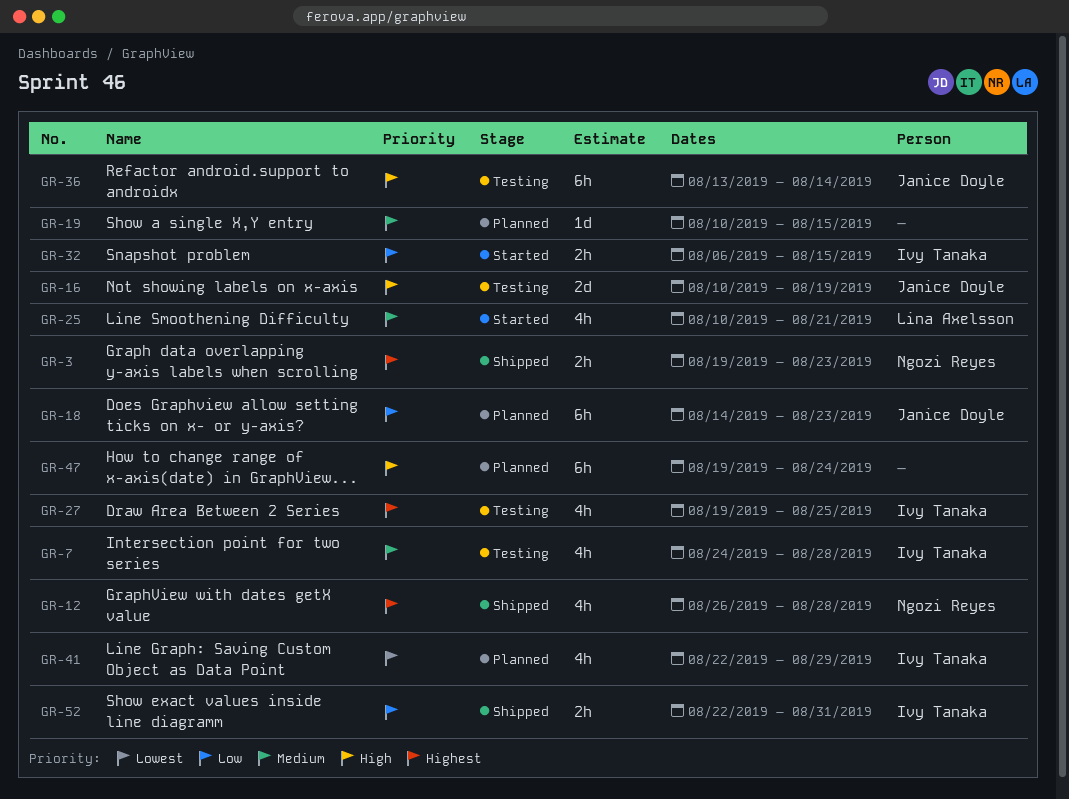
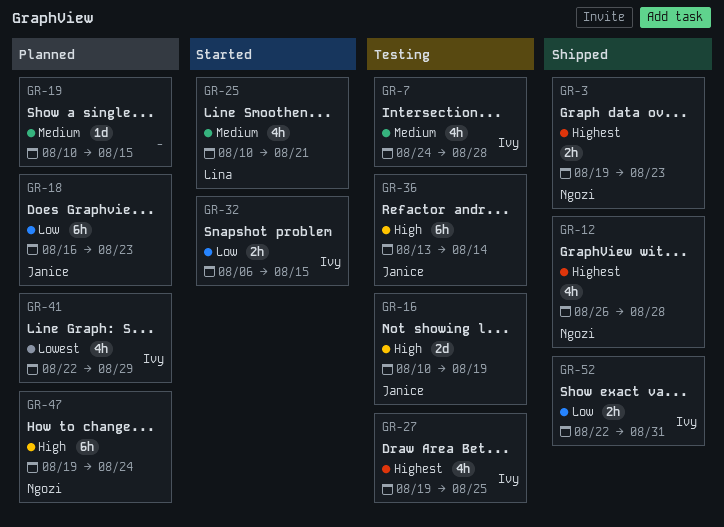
GR-18, start: Aug 14 -> Aug 16
GR-47, owner: none -> Ngozi Reyes

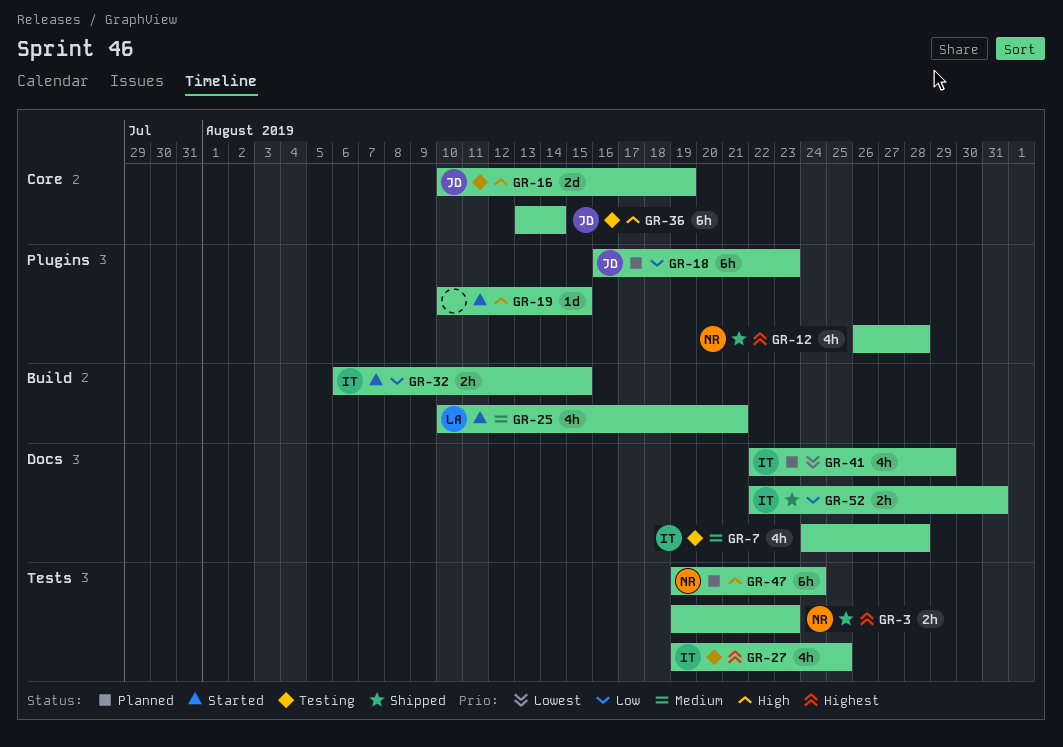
GR-19, status: Planned -> Started
GR-19, priority: Medium -> High

